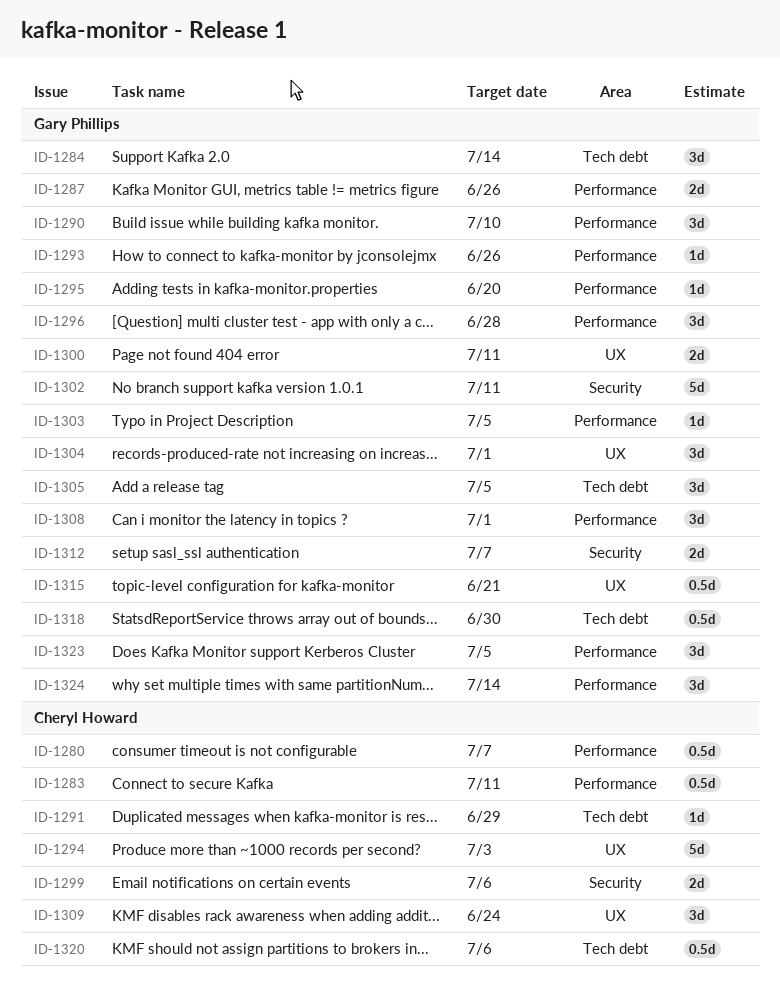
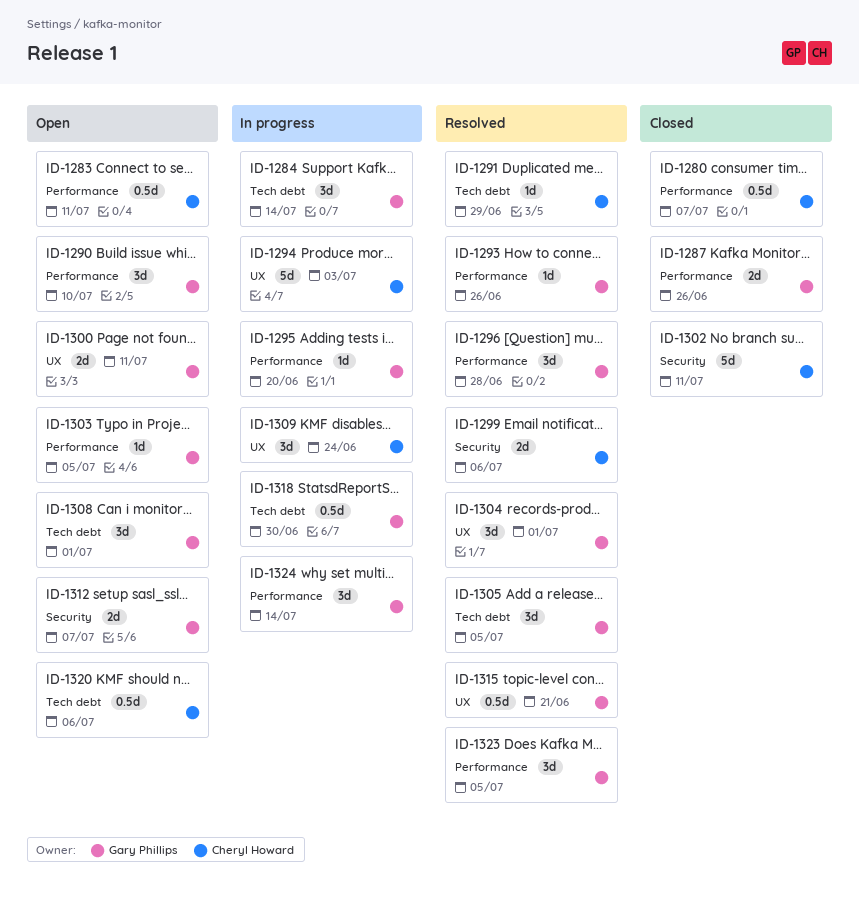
ID-1302, owner: Gary Phillips -> Cheryl Howard
ID-1308, label: Performance -> Tech debt

